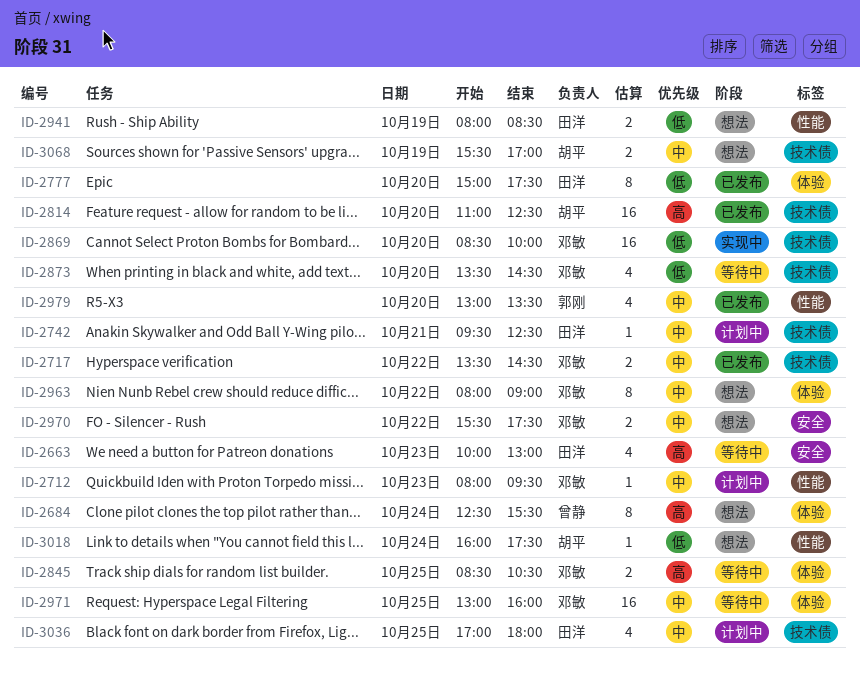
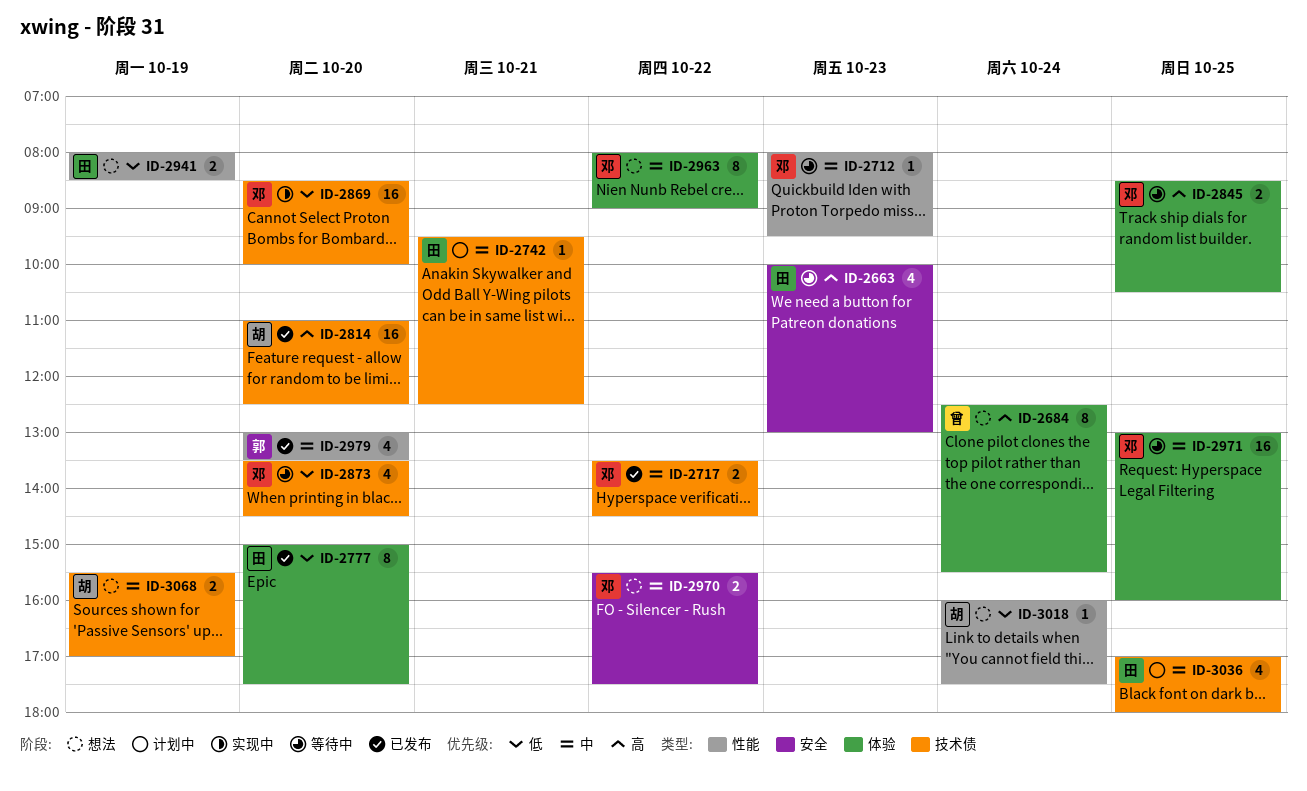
ID-2712, status: 计划中 -> 等待中

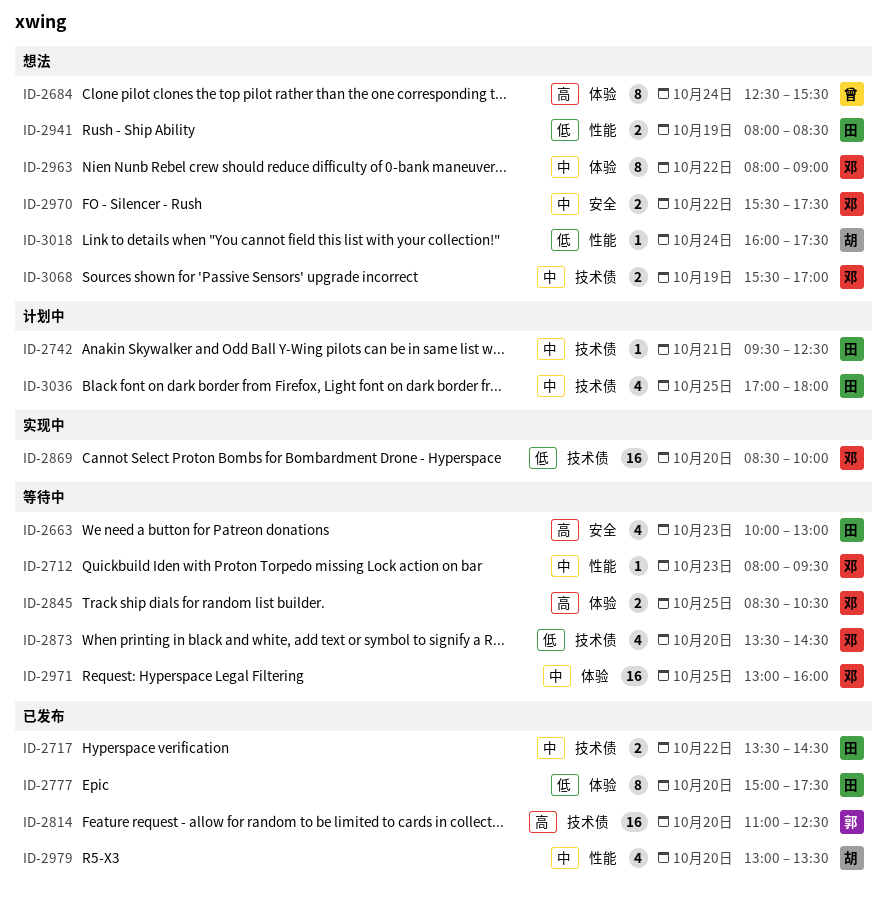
ID-2717, owner: 邓 -> 田
ID-2814, owner: 胡 -> 郭
ID-2979, owner: 郭 -> 胡
ID-3068, owner: 胡 -> 邓

